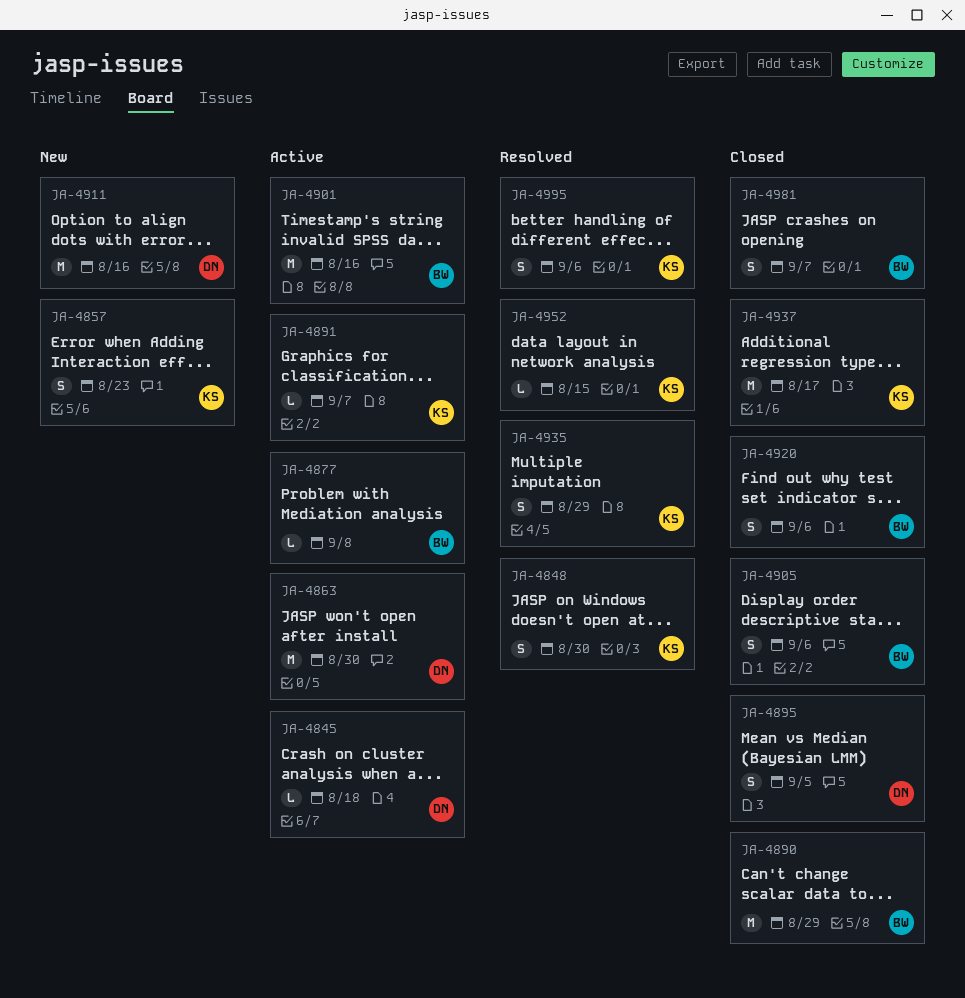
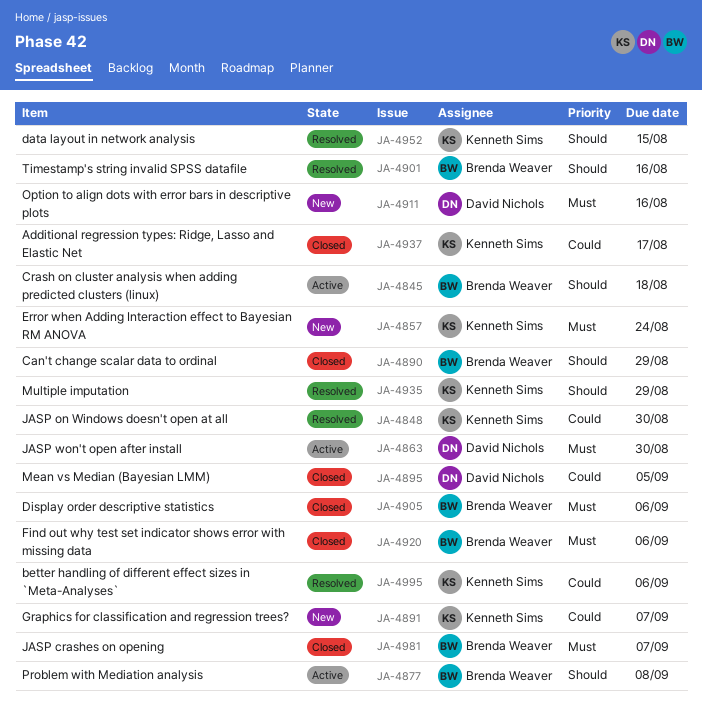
JA-4845, owner: David Nichols -> Brenda Weaver
JA-4857, due: Aug 23 -> Aug 24
JA-4891, status: Active -> New
JA-4901, status: Active -> Resolved

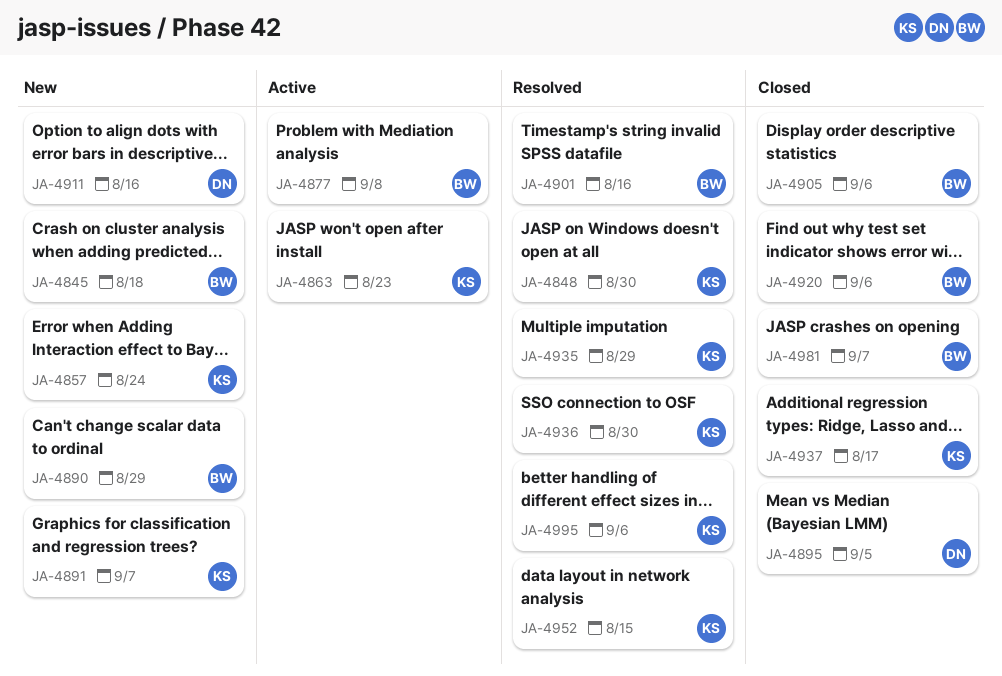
JA-4845, status: Active -> New
JA-4863, owner: David Nichols -> Kenneth Sims
JA-4863, due: Aug 30 -> Aug 23
JA-4890, status: Closed -> New
JA-4936: none -> present

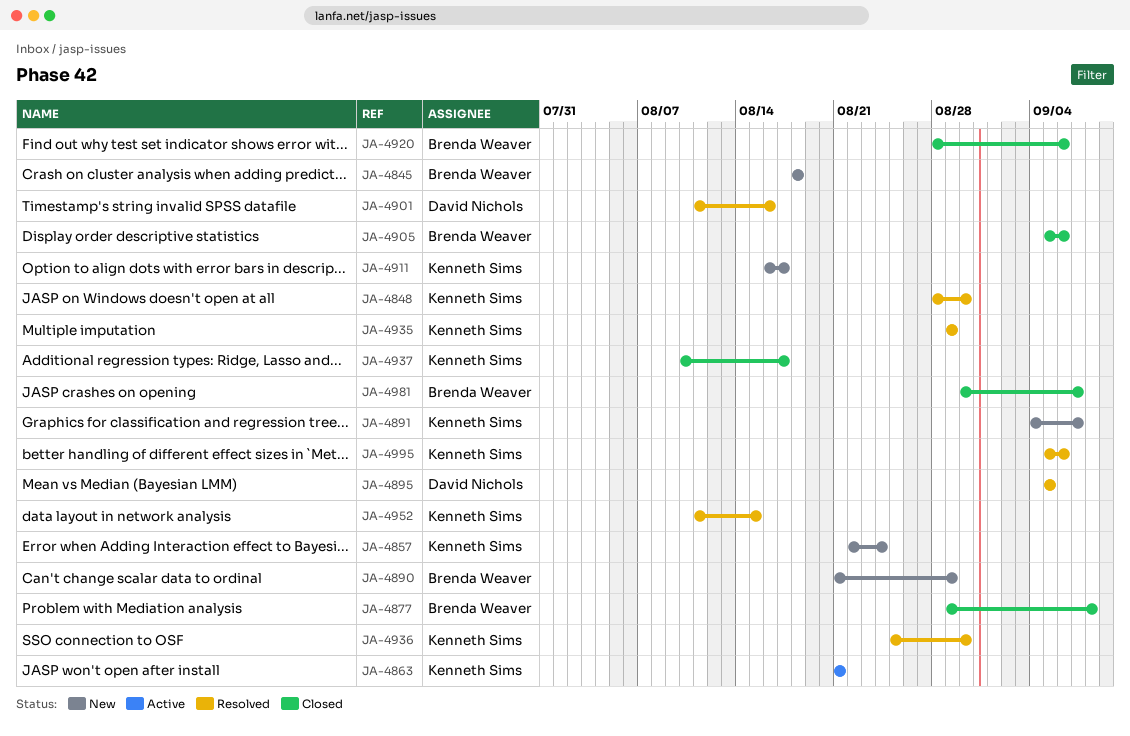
JA-4863, due: Aug 23 -> Aug 21
JA-4877, status: Active -> Closed
JA-4895, status: Closed -> Resolved
JA-4901, owner: Brenda Weaver -> David Nichols
JA-4911, owner: David Nichols -> Kenneth Sims
JA-4911, due: Aug 16 -> Aug 17

